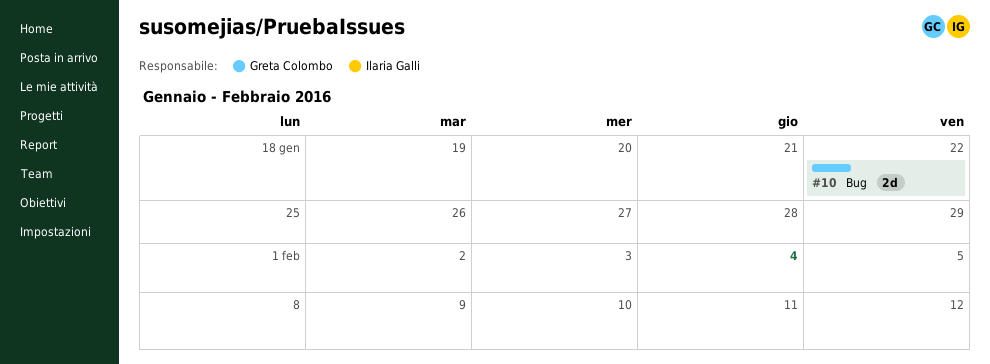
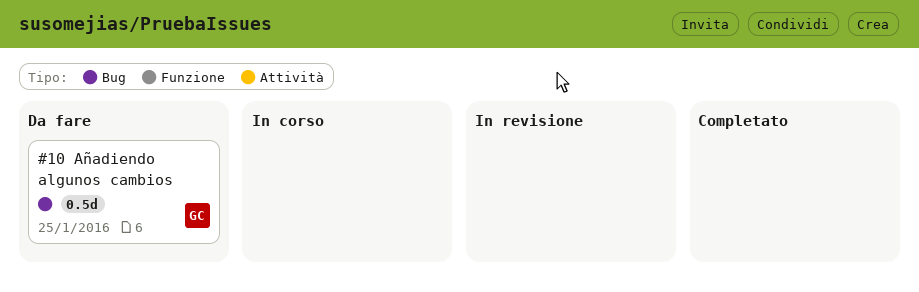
#10, estimate: 2d -> 0.5d
#10, due: Jan 22 -> Jan 25

